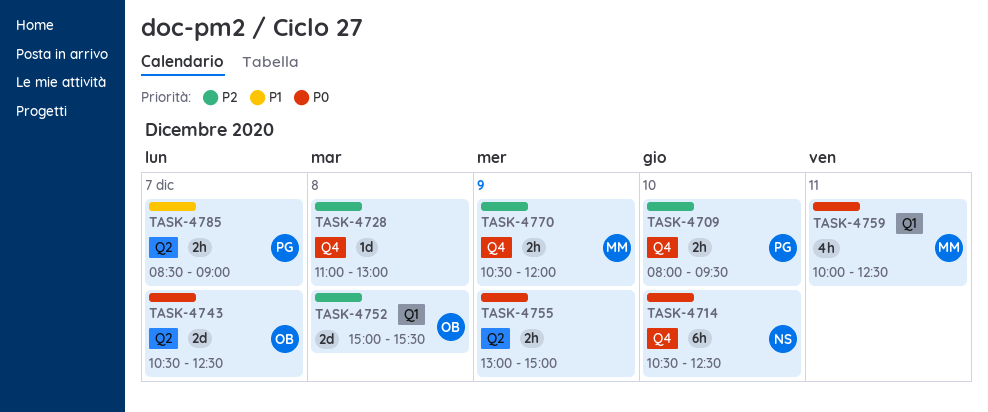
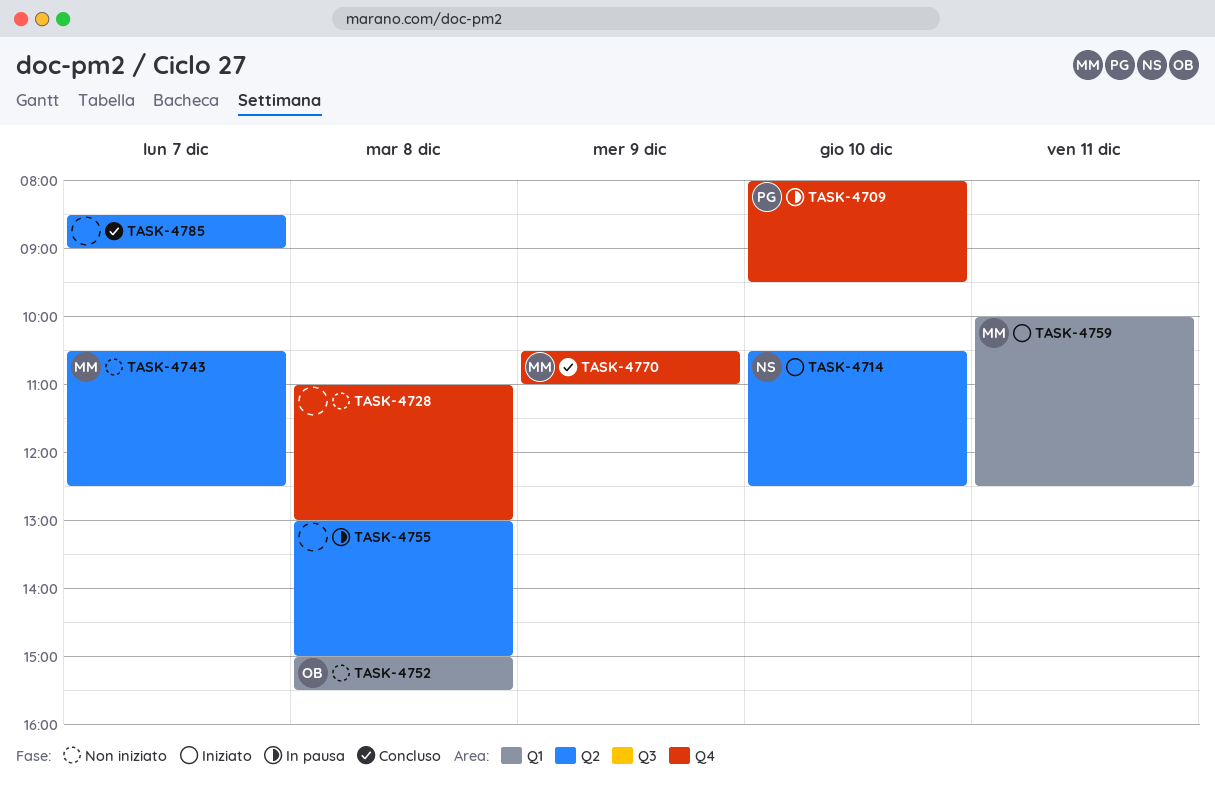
TASK-4714, label: Q4 -> Q2
TASK-4743, owner: OB -> MM
TASK-4755, day: Dec 9 -> Dec 8
TASK-4770, ends: 12:00 -> 11:00
TASK-4785, owner: PG -> none

